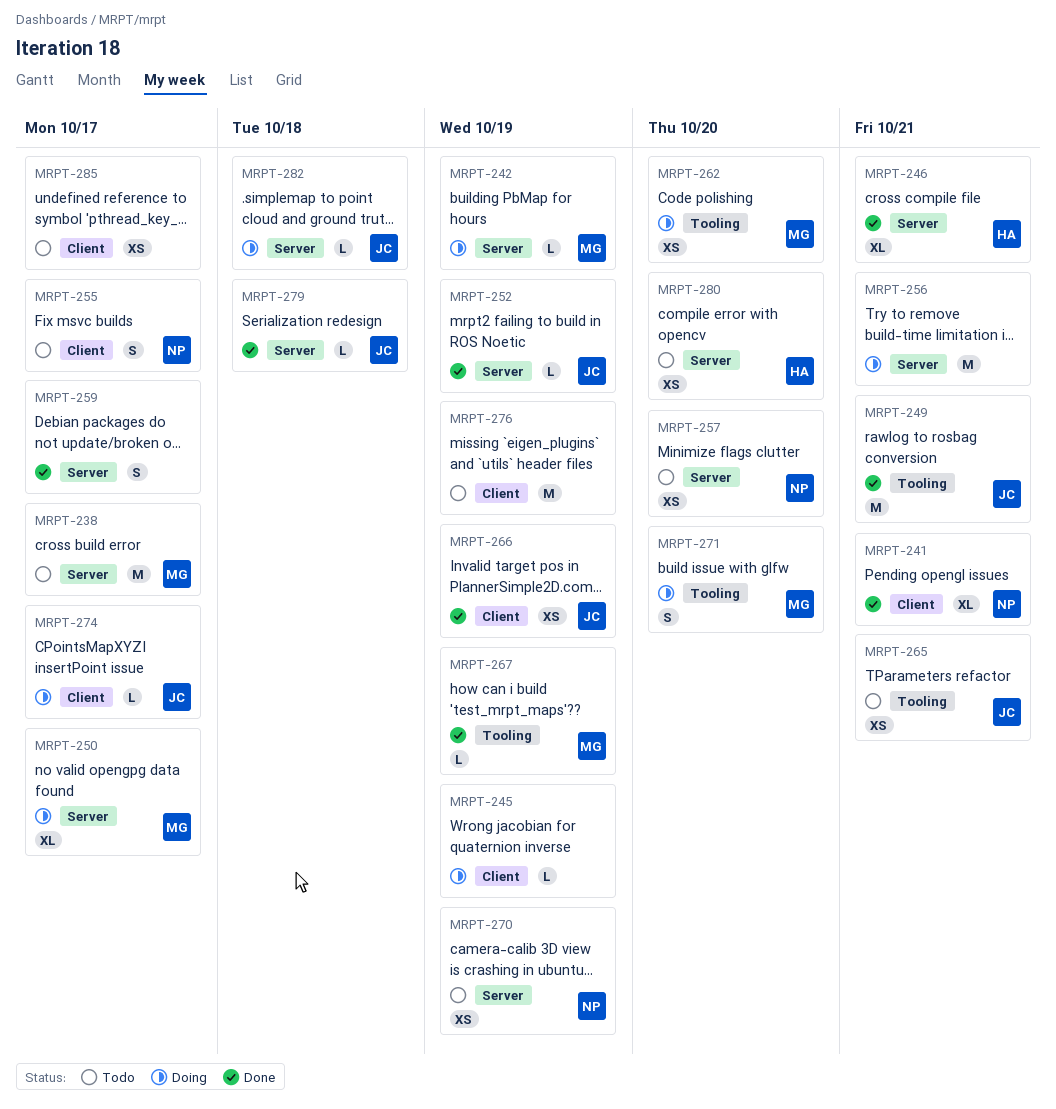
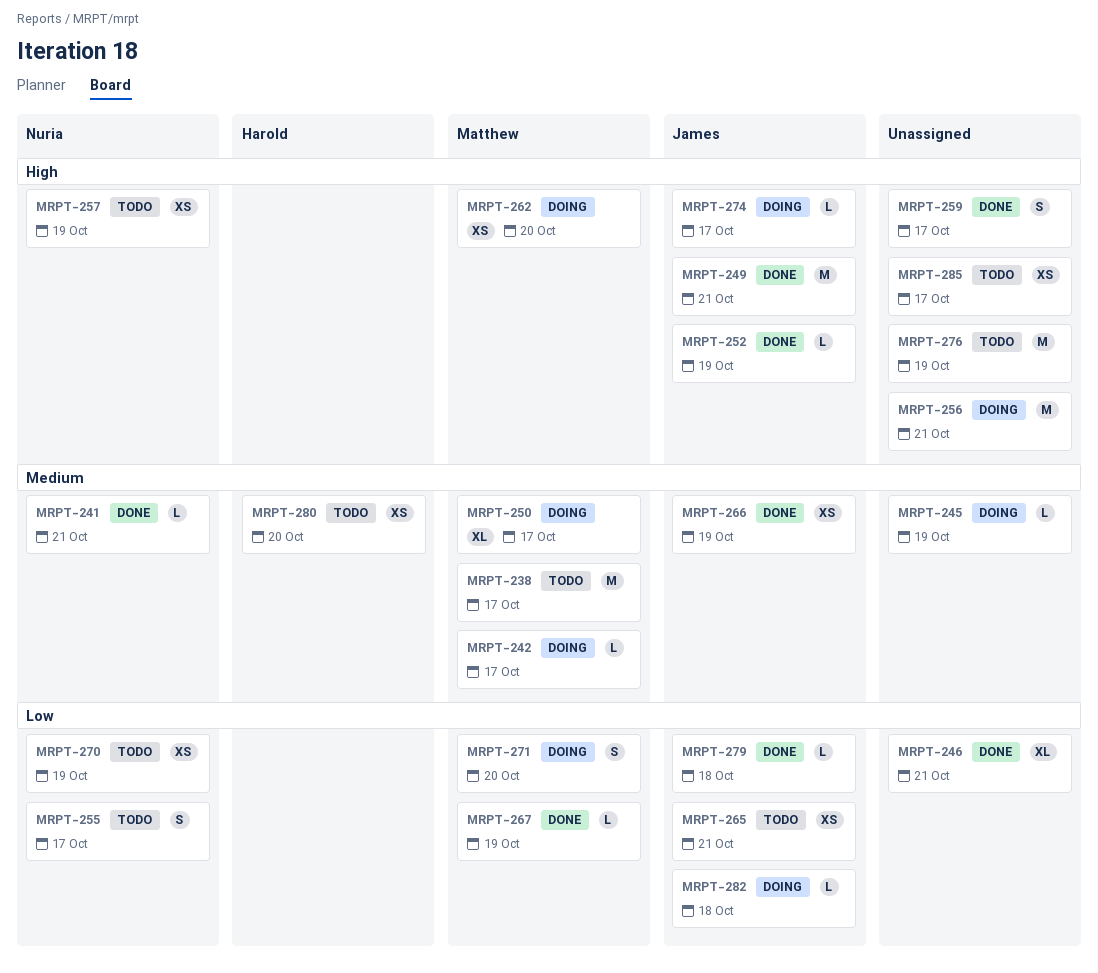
MRPT-241, estimate: XL -> L
MRPT-242, due: Oct 19 -> Oct 17
MRPT-246, owner: Harold -> none
MRPT-257, due: Oct 20 -> Oct 19

